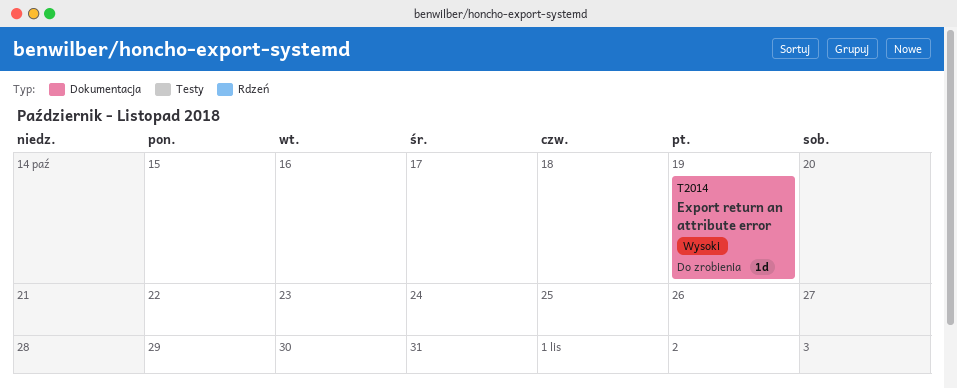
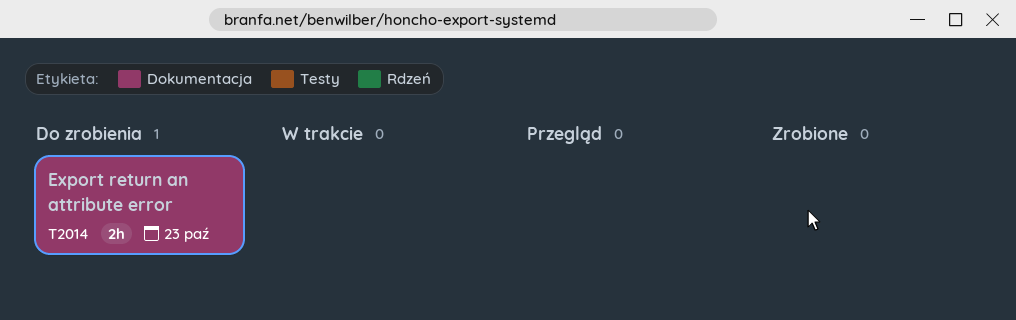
T2014, estimate: 1d -> 2h
T2014, due: Oct 19 -> Oct 23

